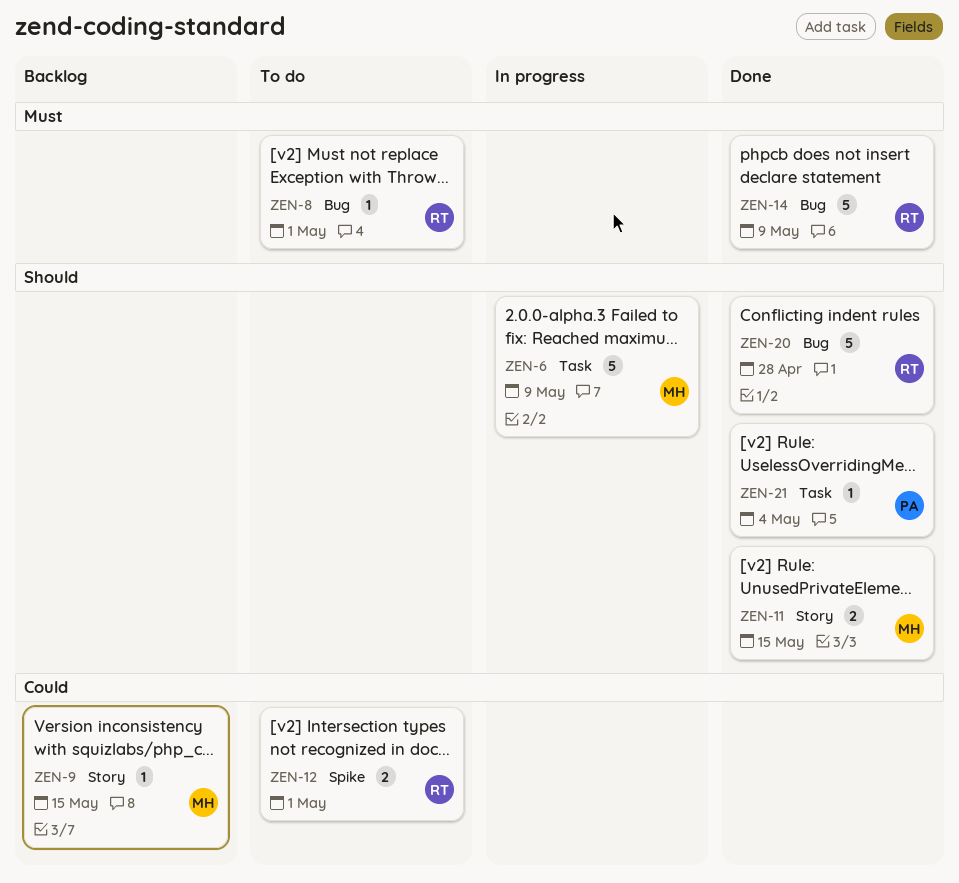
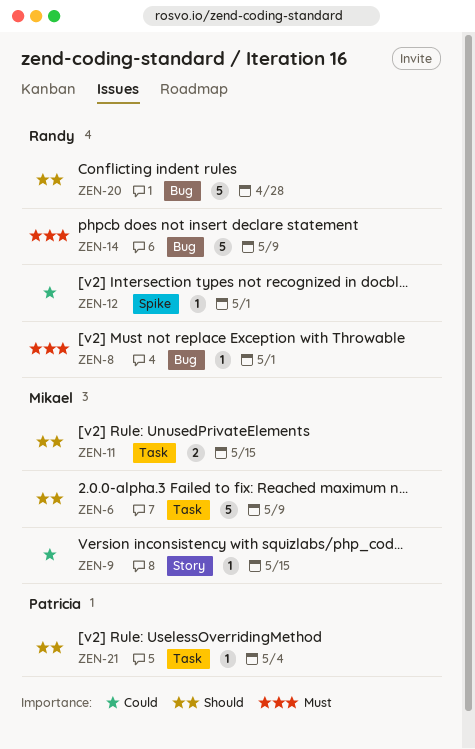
ZEN-11, label: Story -> Task
ZEN-12, estimate: 2 -> 1

